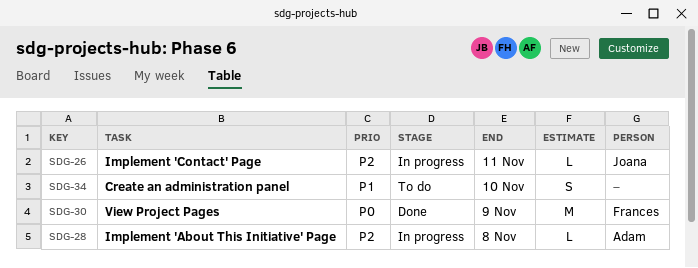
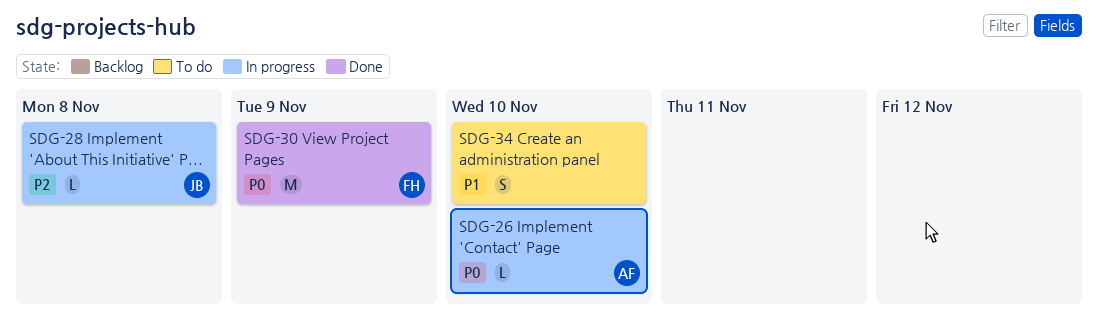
SDG-26, owner: Joana -> Adam
SDG-26, priority: P2 -> P0
SDG-26, due: Nov 11 -> Nov 10
SDG-28, owner: Adam -> Joana

